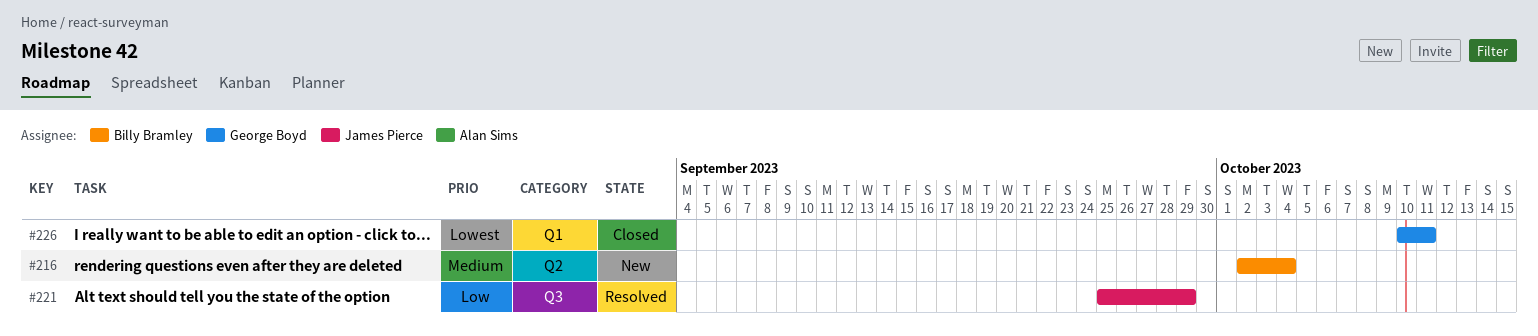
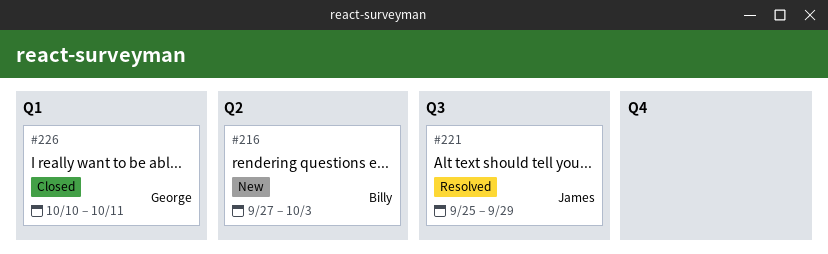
#216, start: Oct 2 -> Sep 27
#216, due: Oct 4 -> Oct 3

